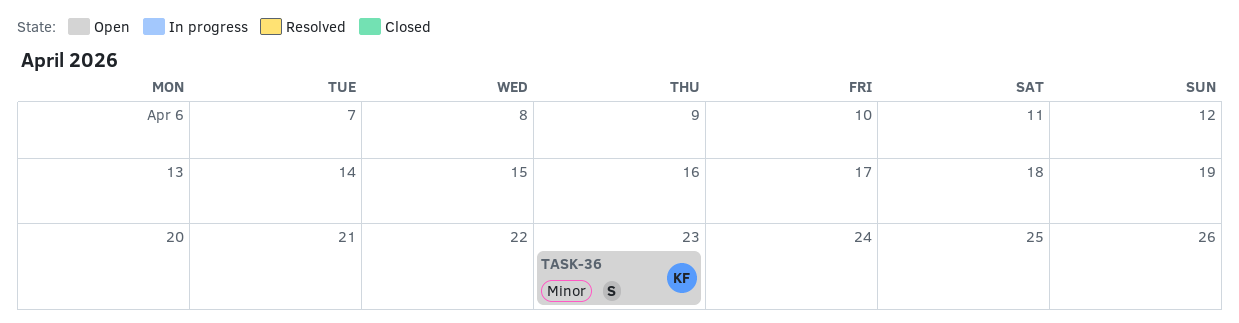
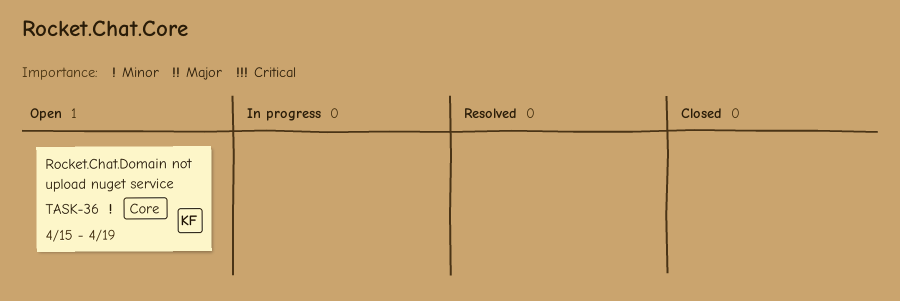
TASK-36, due: Apr 23 -> Apr 19

